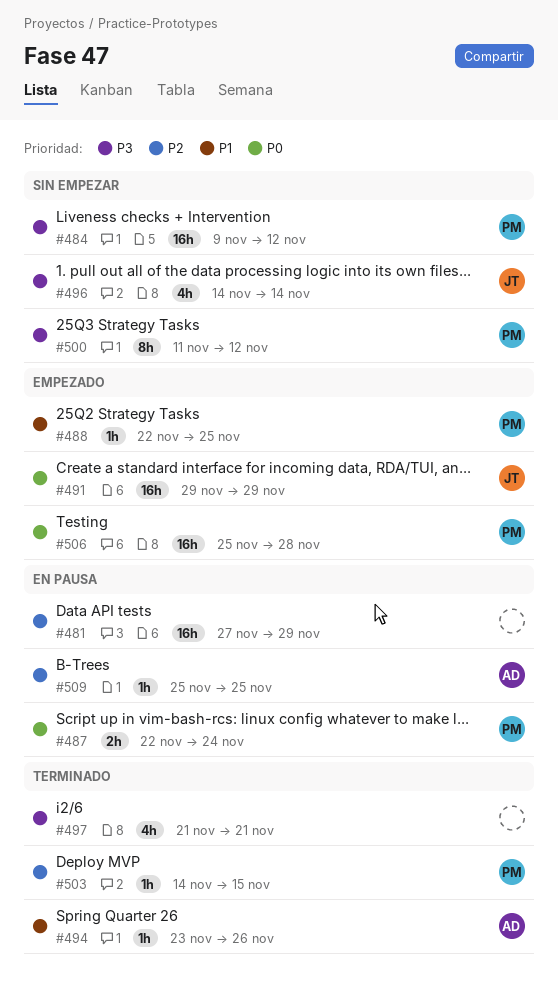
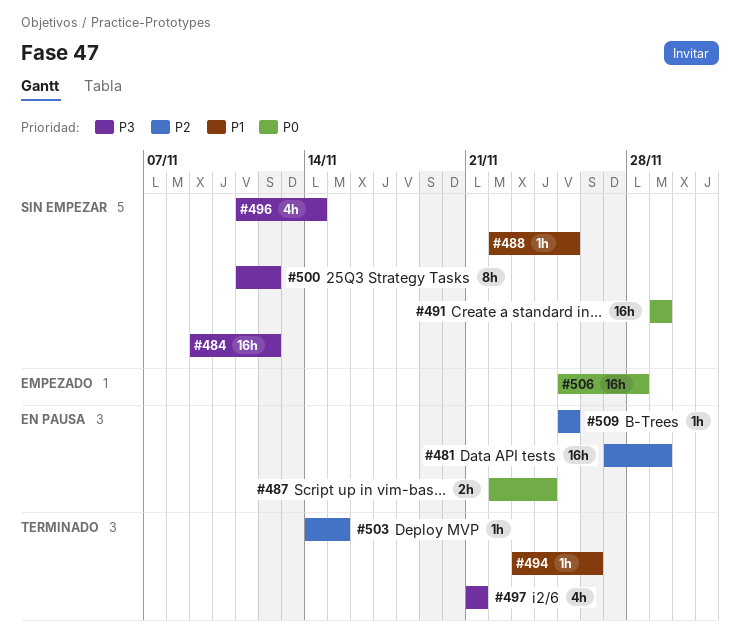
#488, status: Empezado -> Sin empezar
#491, status: Empezado -> Sin empezar
#496, start: Nov 14 -> Nov 11

